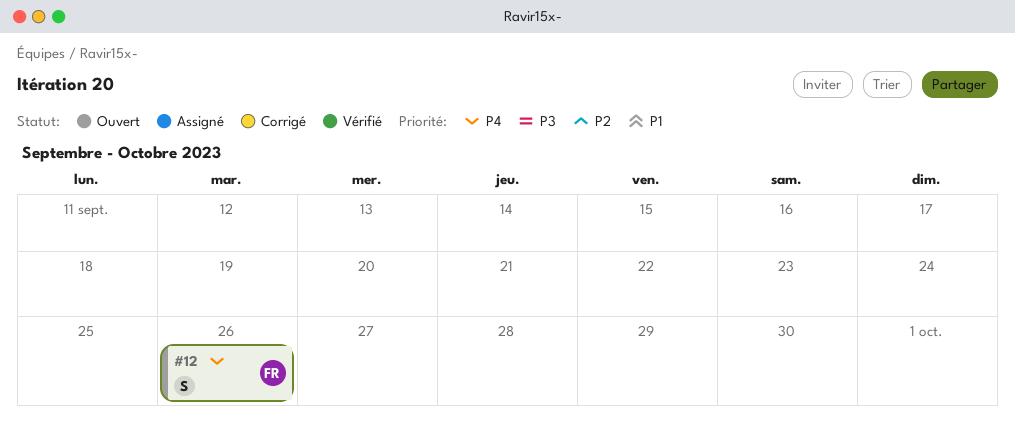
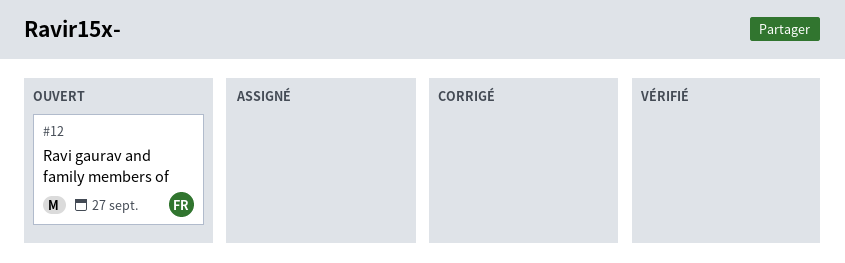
#12, estimate: S -> M
#12, due: Sep 26 -> Sep 27

